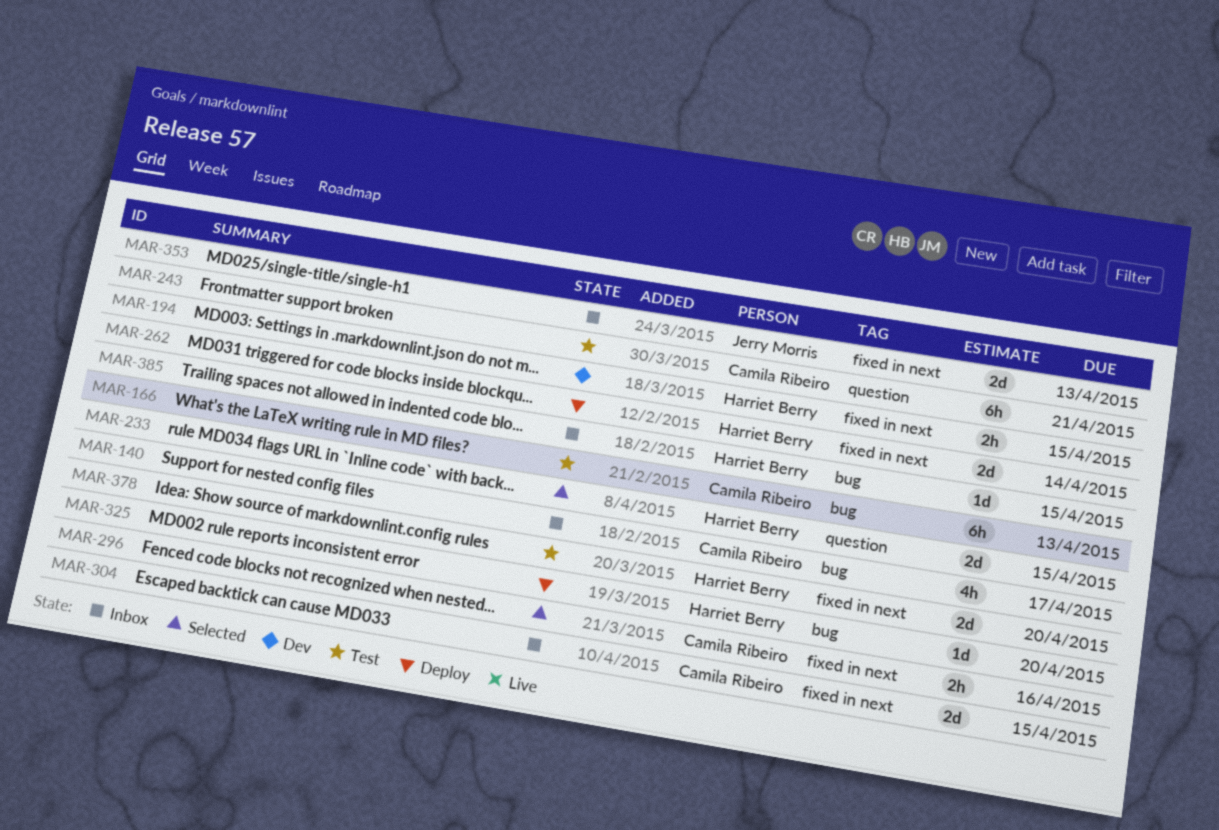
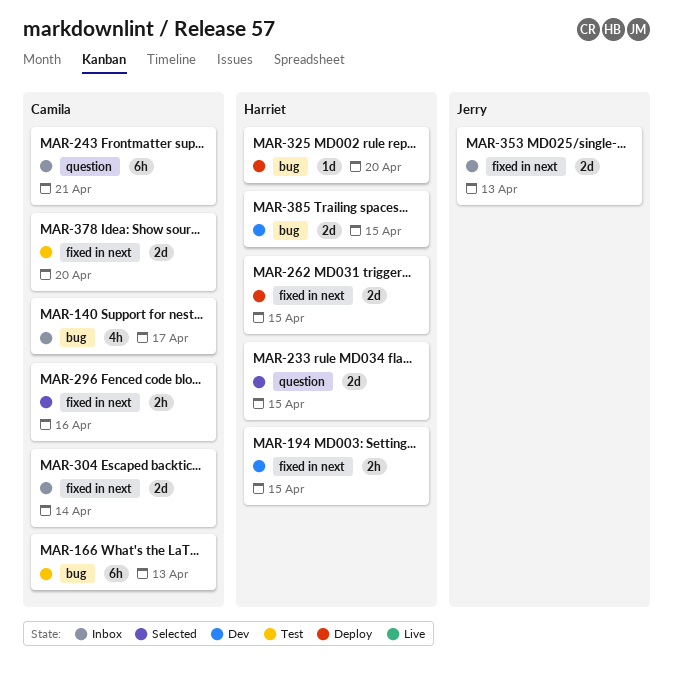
MAR-243, status: Test -> Inbox
MAR-262, due: Apr 14 -> Apr 15
MAR-304, due: Apr 15 -> Apr 14
MAR-378, owner: Harriet Berry -> Camila Ribeiro
MAR-385, status: Inbox -> Dev
MAR-385, estimate: 1d -> 2d

